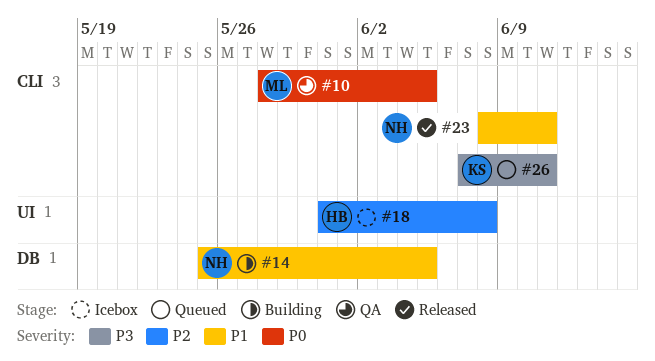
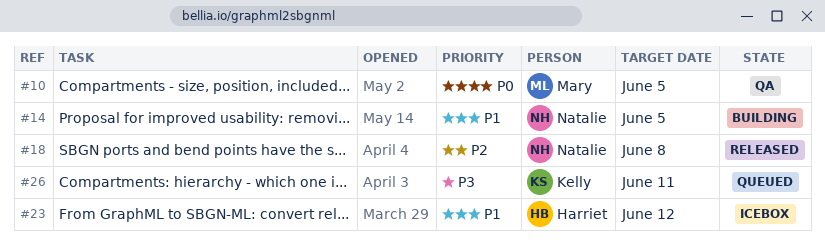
#18, status: Icebox -> Released
#18, owner: Harriet -> Natalie
#23, status: Released -> Icebox
#23, owner: Natalie -> Harriet
#23, due: Jun 11 -> Jun 12

